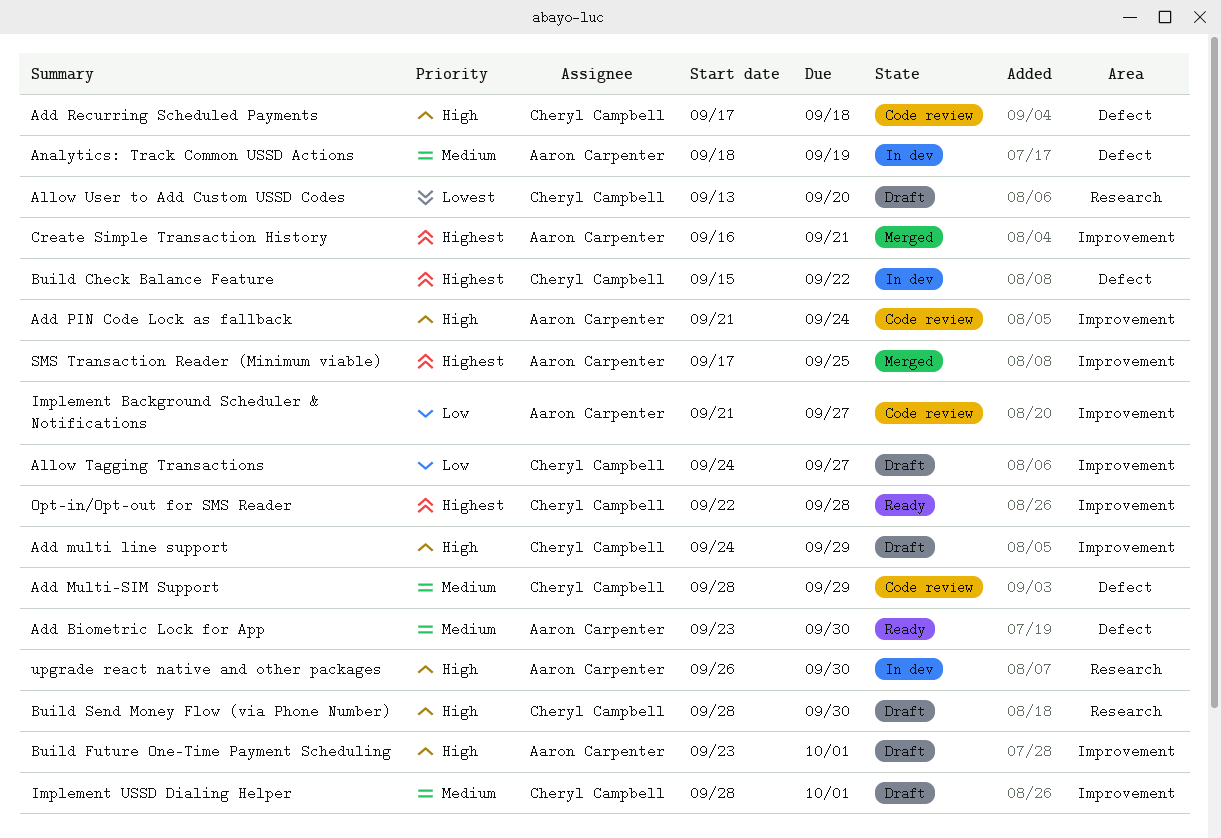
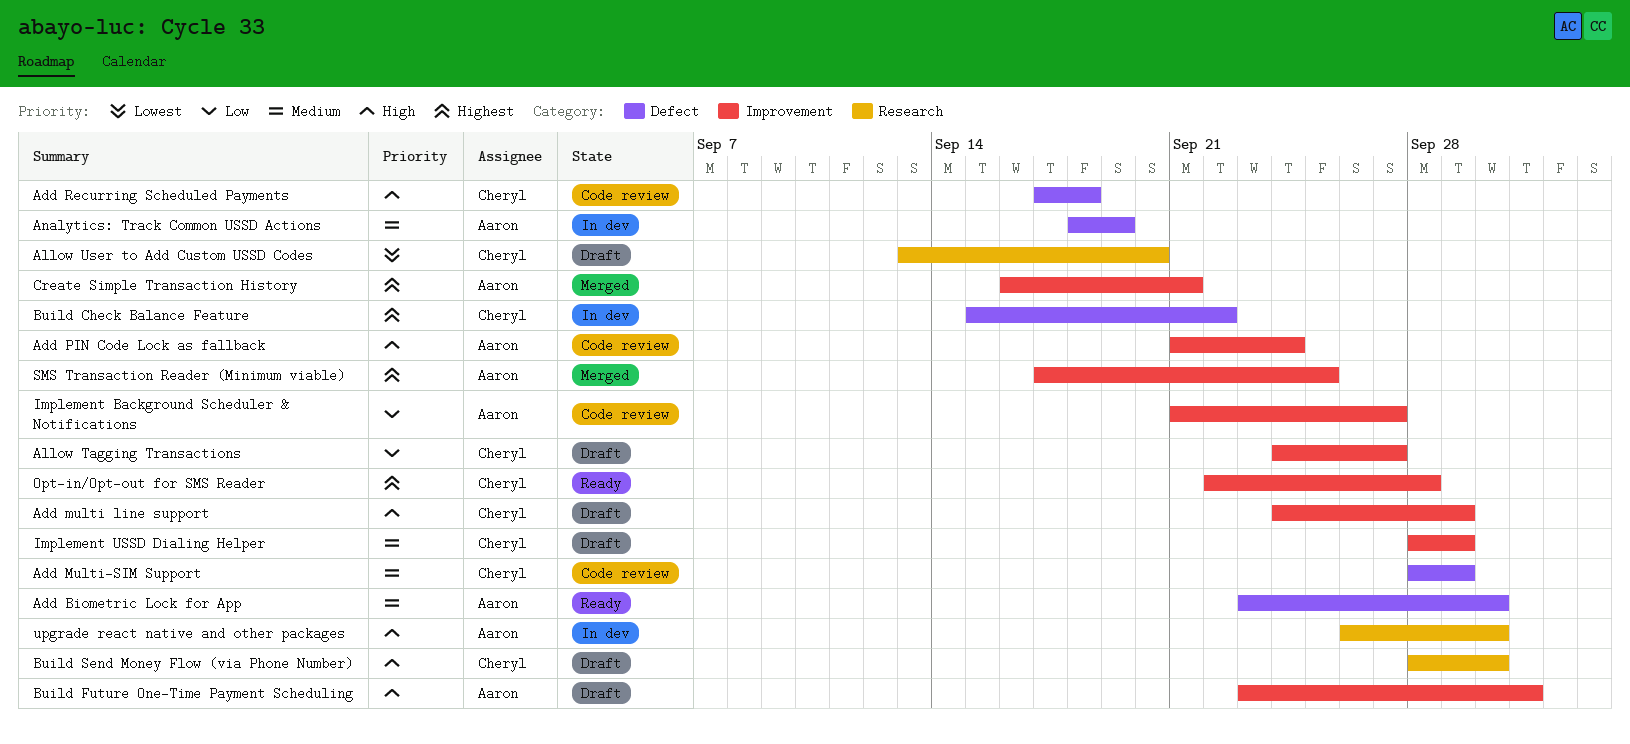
Implement USSD Dialing Helper, due: Oct 1 -> Sep 29

